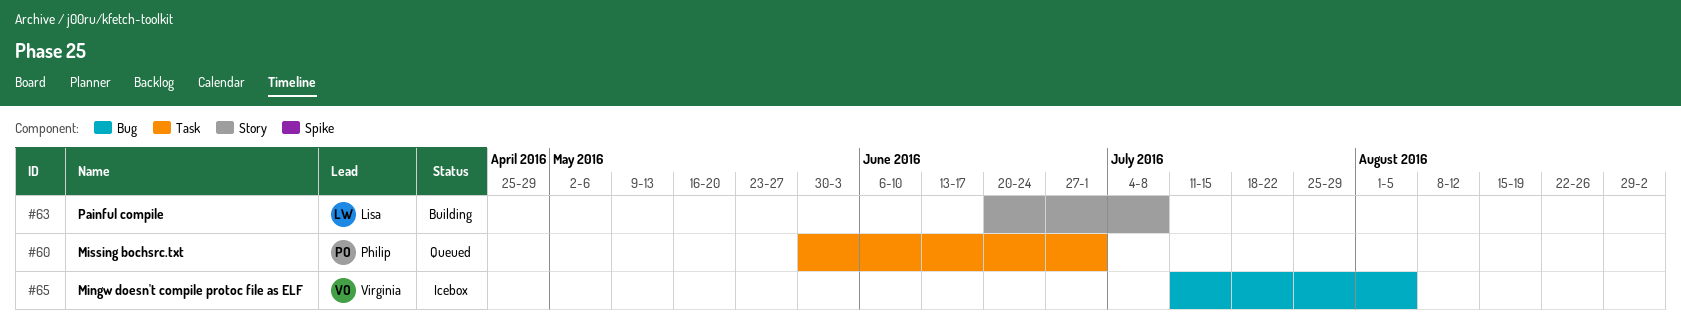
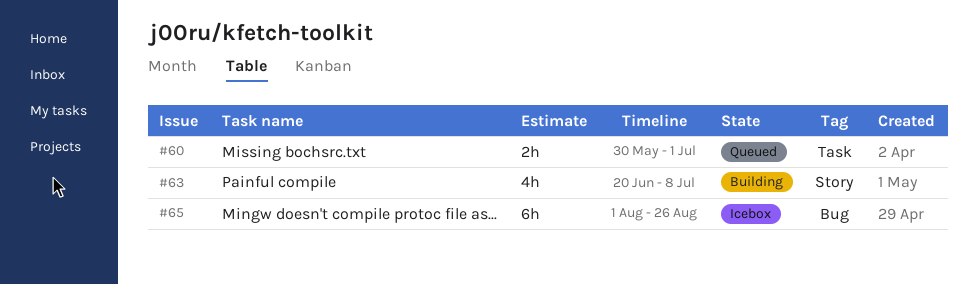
#65, start: Jul 11 -> Aug 1
#65, due: Aug 5 -> Aug 26

